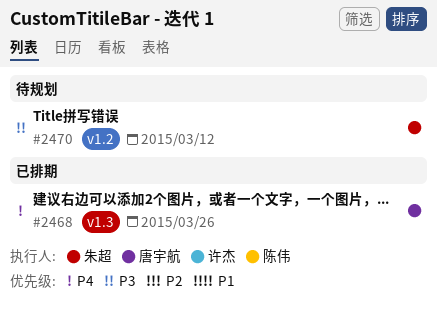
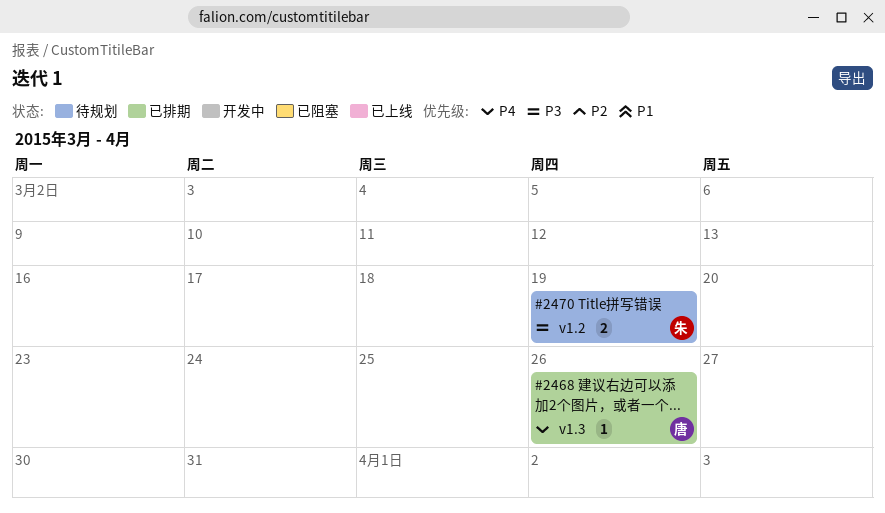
#2470, due: Mar 12 -> Mar 19

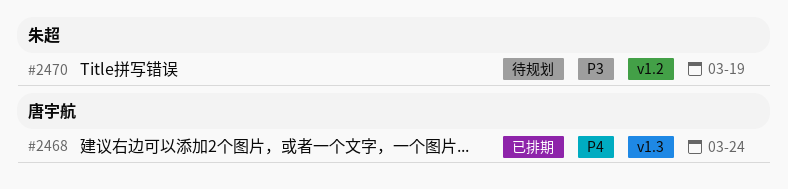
#2468, due: Mar 26 -> Mar 24

